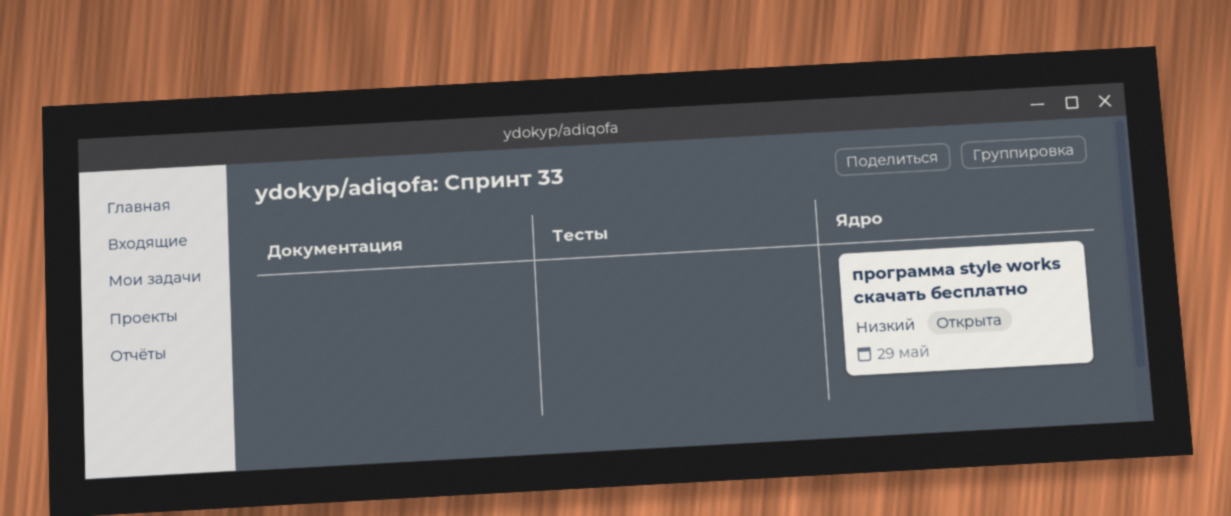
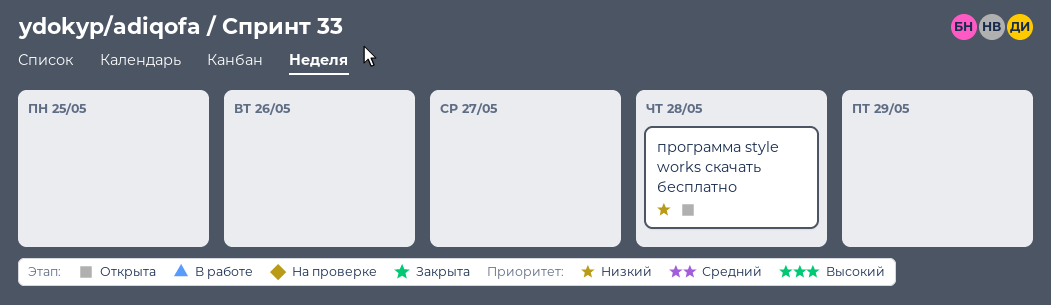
программа style works скачать бесплатно, due: May 29 -> May 28

